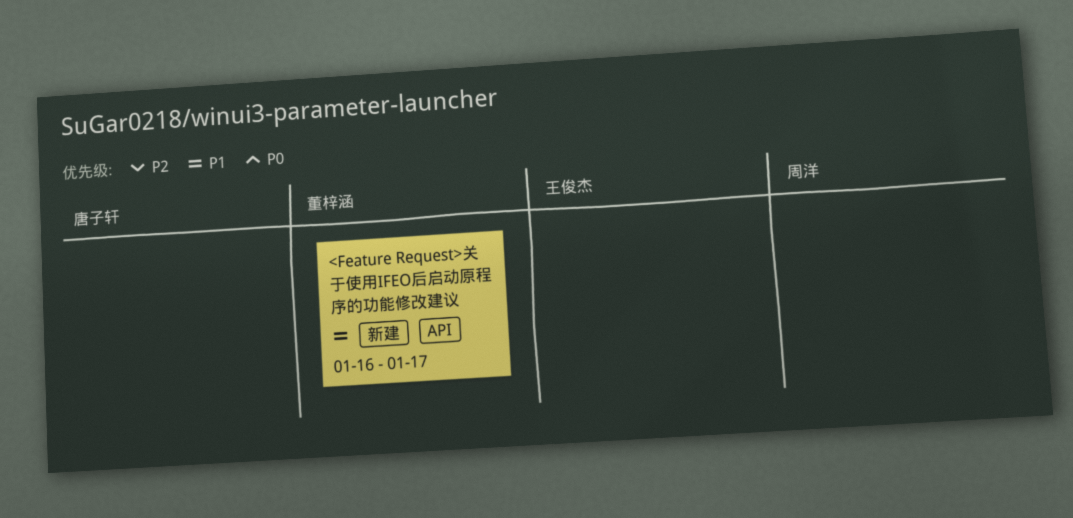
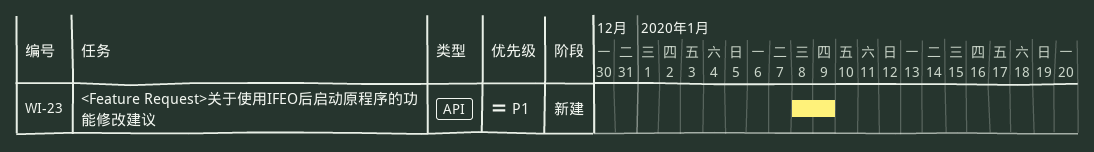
<Feature Request>关于使用IFEO后启动原程序的功能修改建议, start: Jan 16 -> Jan 8
<Feature Request>关于使用IFEO后启动原程序的功能修改建议, due: Jan 17 -> Jan 9

